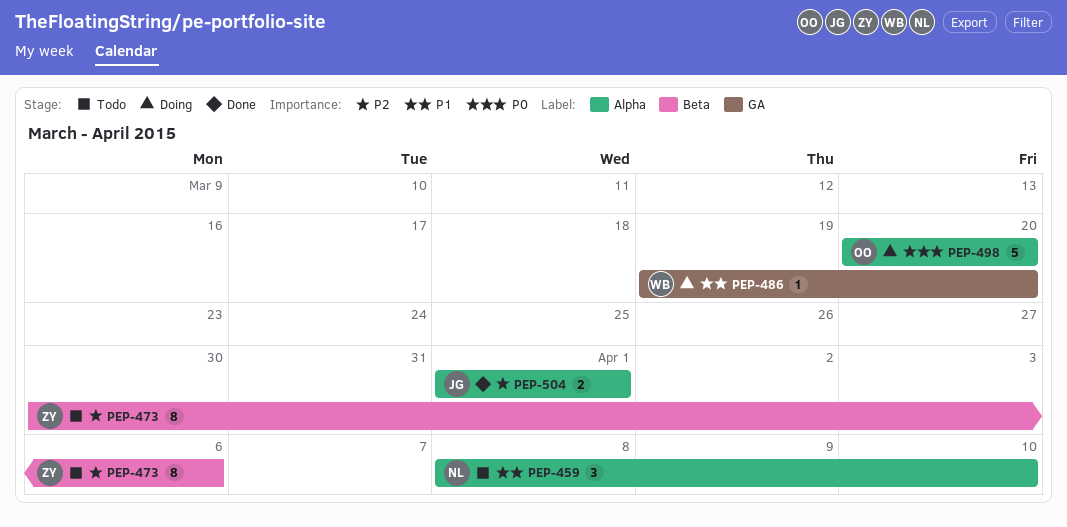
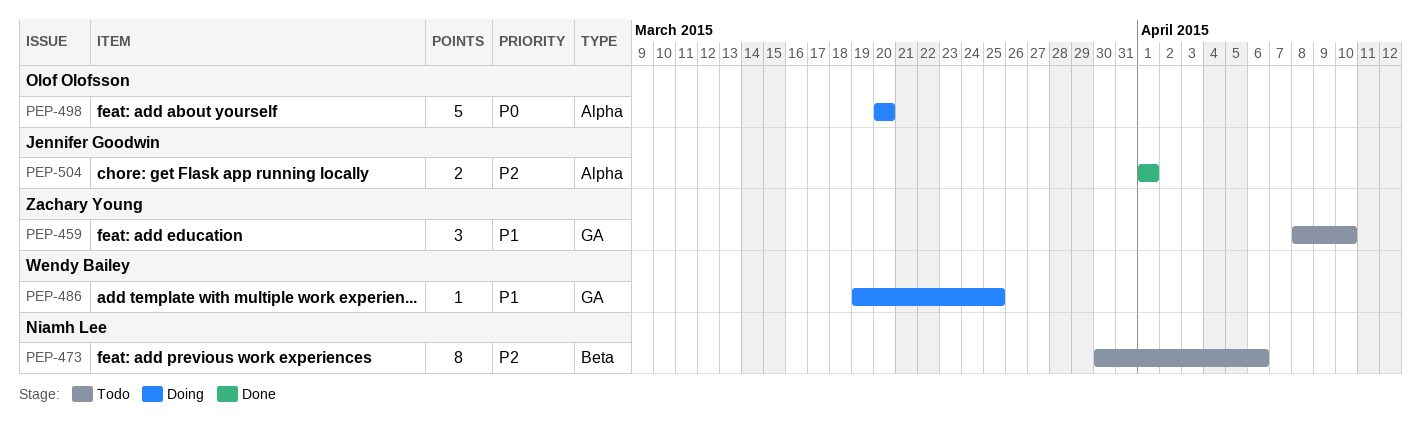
PEP-459, owner: Niamh Lee -> Zachary Young
PEP-459, label: Alpha -> GA
PEP-473, owner: Zachary Young -> Niamh Lee
PEP-486, due: Mar 20 -> Mar 25

